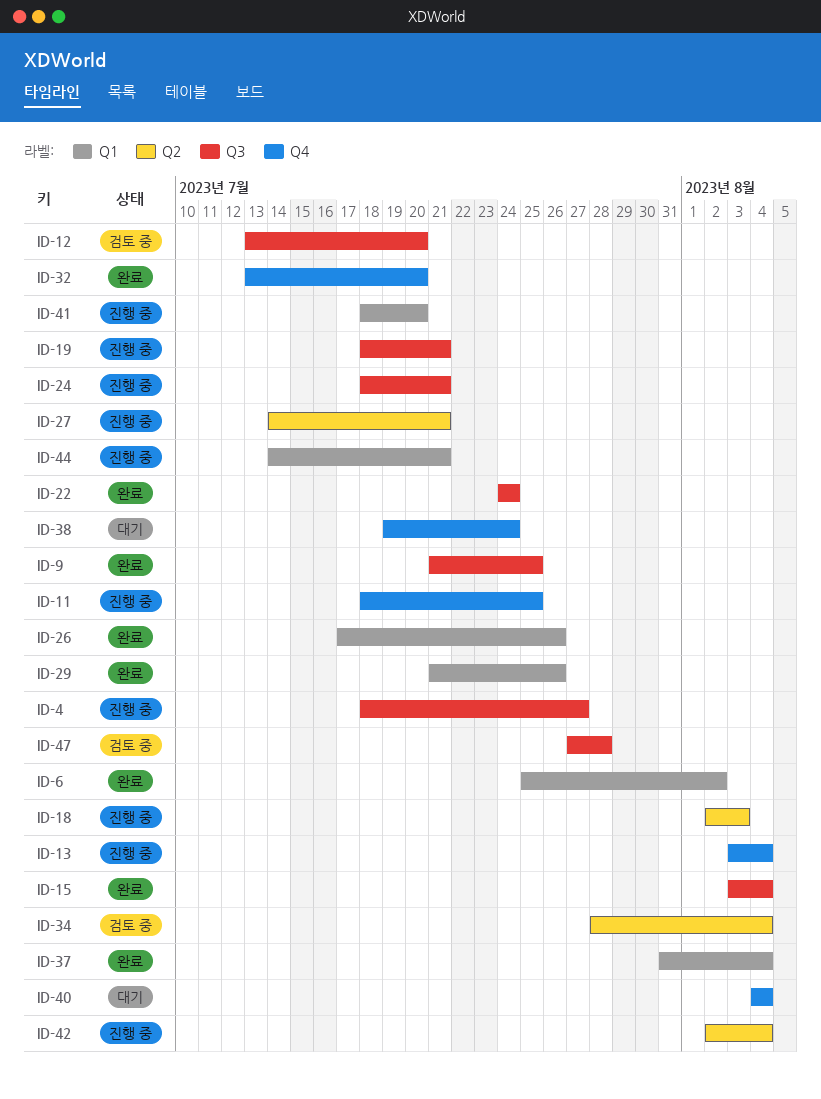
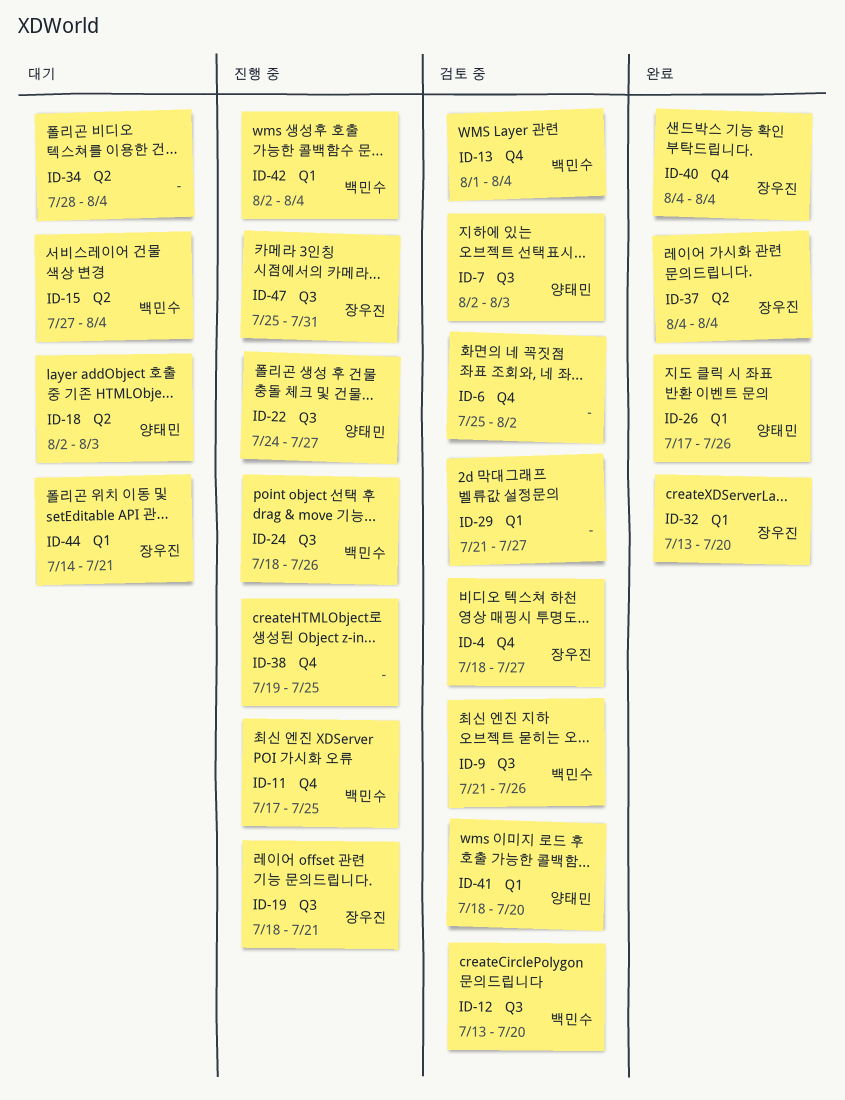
ID-4, status: 진행 중 -> 검토 중
ID-4, label: Q3 -> Q4
ID-6, status: 완료 -> 검토 중
ID-6, label: Q1 -> Q4
ID-7: none -> present
ID-9, status: 완료 -> 검토 중
ID-9, due: Jul 25 -> Jul 26
ID-11, start: Jul 18 -> Jul 17
ID-13, status: 진행 중 -> 검토 중
ID-13, start: Aug 3 -> Aug 1
ID-15, status: 완료 -> 대기
ID-15, label: Q3 -> Q2
ID-15, start: Aug 3 -> Jul 27
ID-18, status: 진행 중 -> 대기
ID-22, status: 완료 -> 진행 중
ID-22, due: Jul 24 -> Jul 27
ID-24, due: Jul 21 -> Jul 26
ID-27: present -> none
ID-29, status: 완료 -> 검토 중
ID-29, due: Jul 26 -> Jul 27
ID-32, label: Q4 -> Q1
ID-34, status: 검토 중 -> 대기
ID-37, label: Q1 -> Q2
ID-37, start: Jul 31 -> Aug 4
ID-38, status: 대기 -> 진행 중
ID-38, due: Jul 24 -> Jul 25
ID-40, status: 대기 -> 완료
ID-41, status: 진행 중 -> 검토 중
ID-42, label: Q2 -> Q1
ID-44, status: 진행 중 -> 대기
ID-47, status: 검토 중 -> 진행 중
ID-47, start: Jul 27 -> Jul 25
ID-47, due: Jul 28 -> Jul 31

